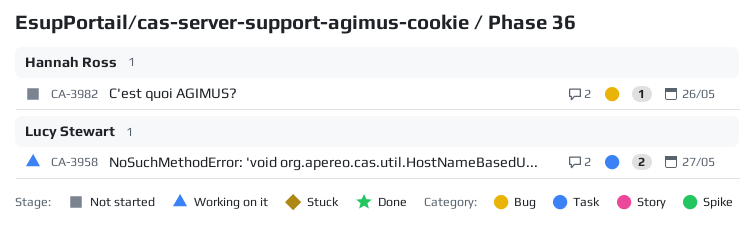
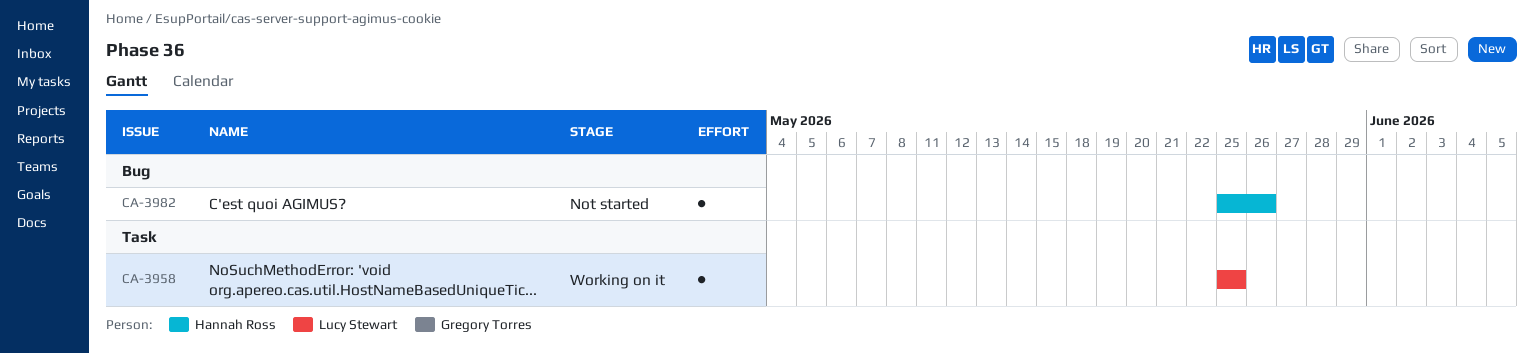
CA-3958, estimate: 2 -> 1
CA-3958, due: May 27 -> May 25

